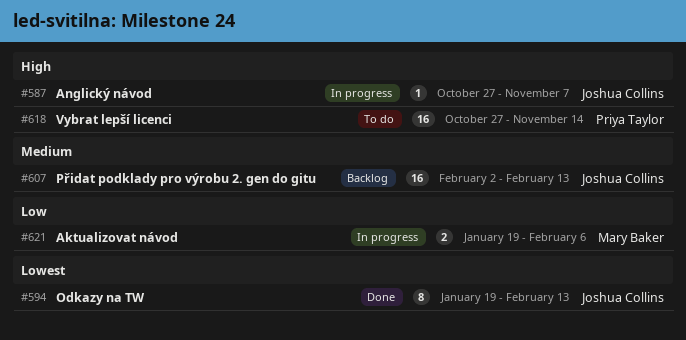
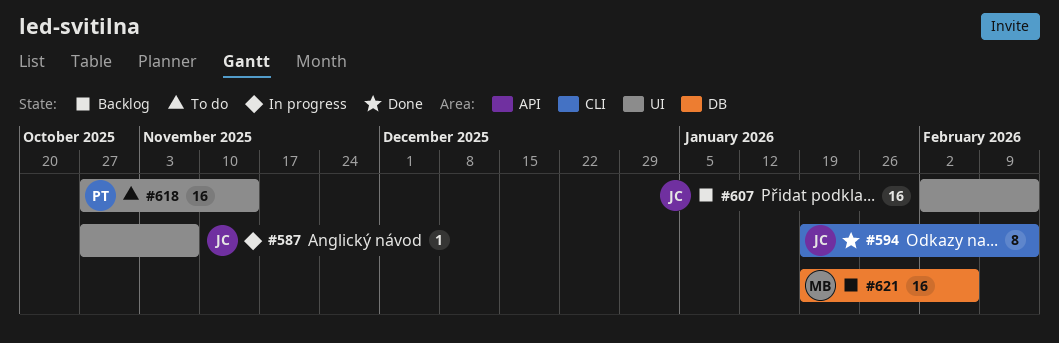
#621, status: In progress -> Backlog
#621, estimate: 2 -> 16

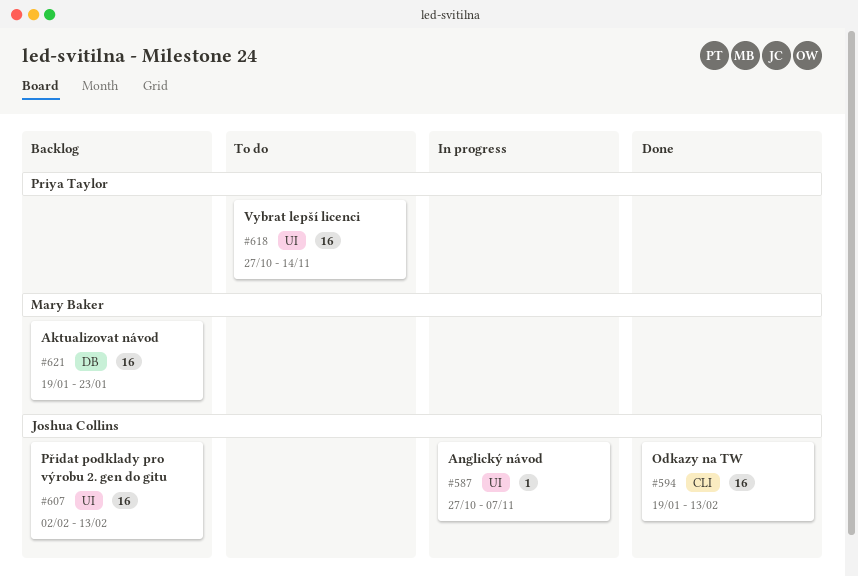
#594, estimate: 8 -> 16
#621, due: Feb 6 -> Jan 23

